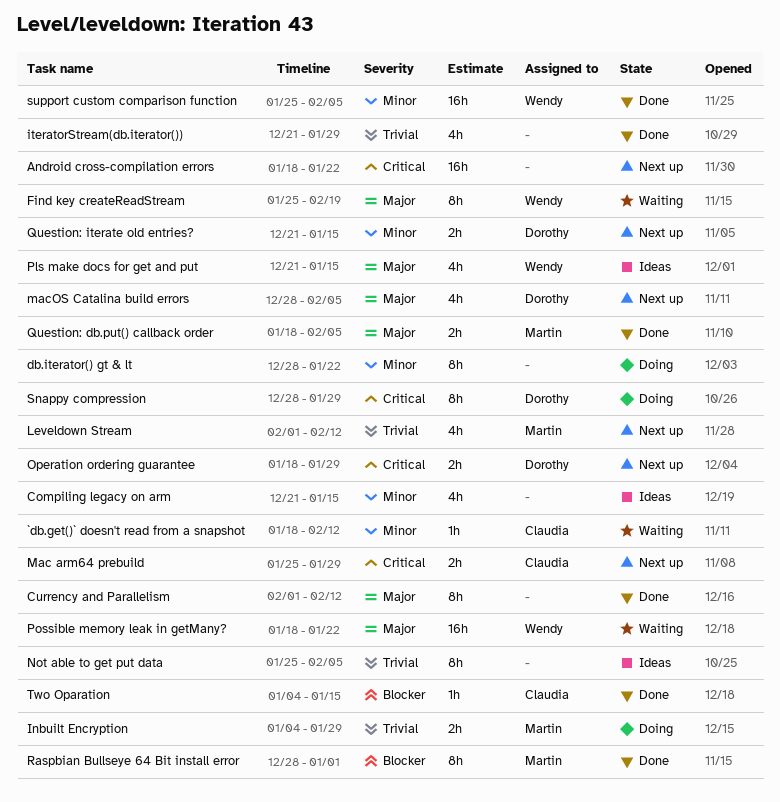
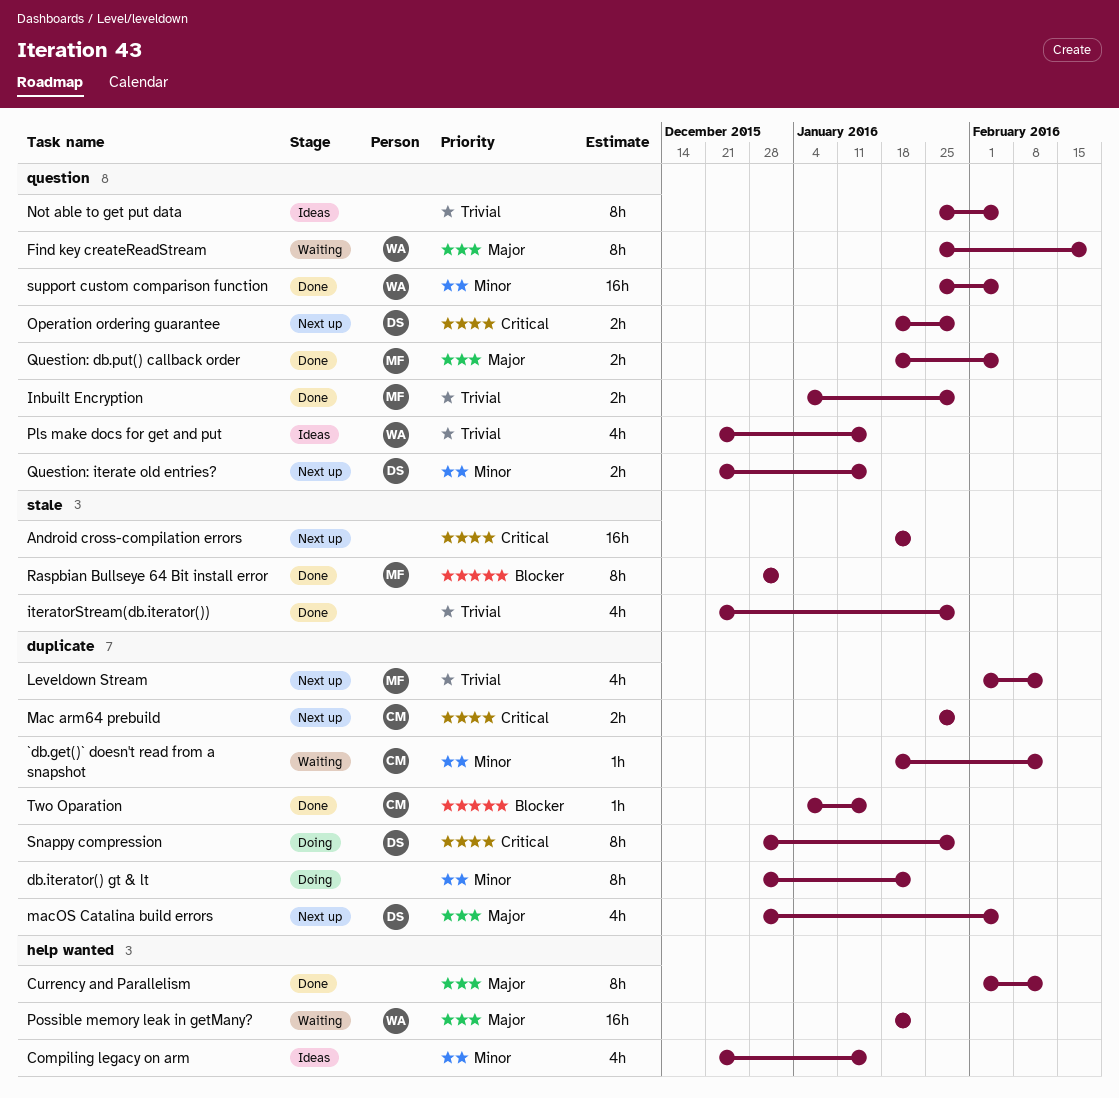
Inbuilt Encryption, status: Doing -> Done
Pls make docs for get and put, priority: Major -> Trivial

